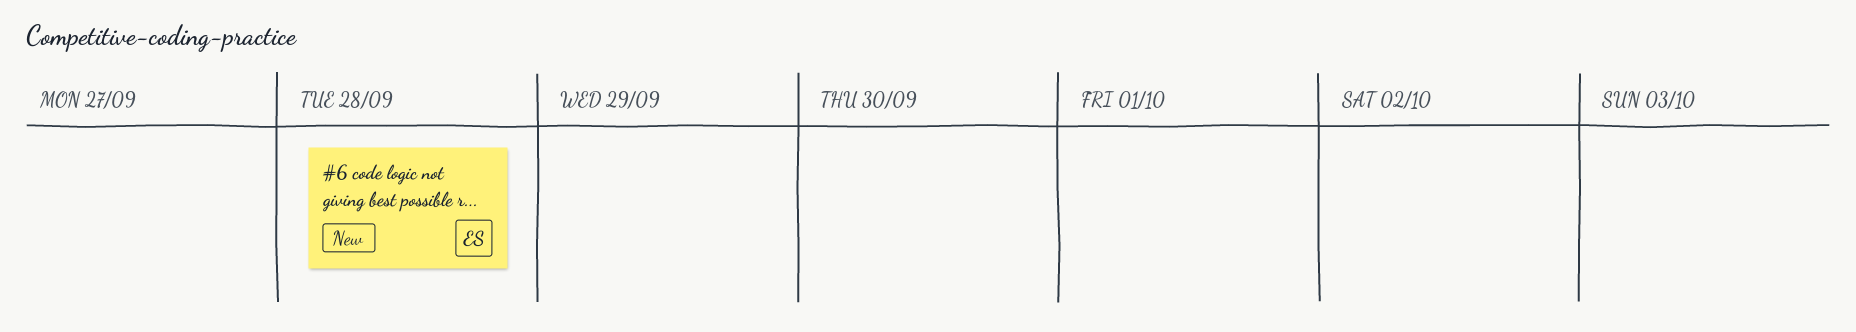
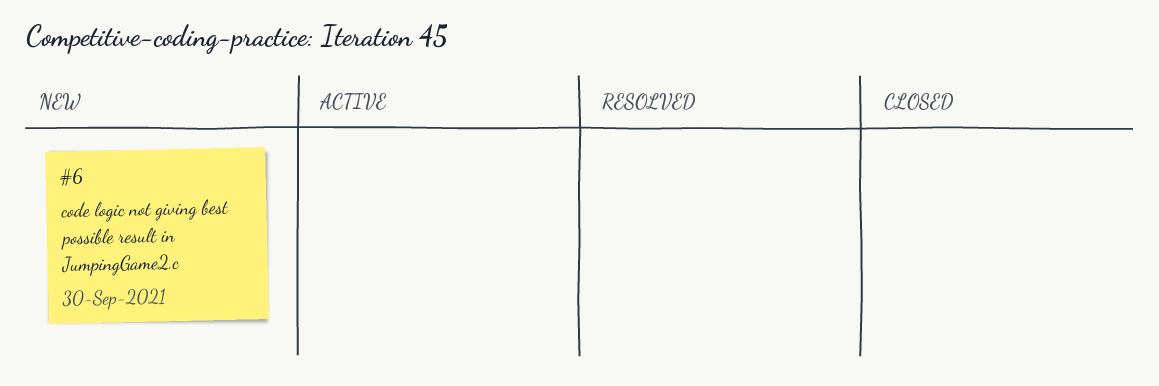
#6, due: Sep 28 -> Sep 30

